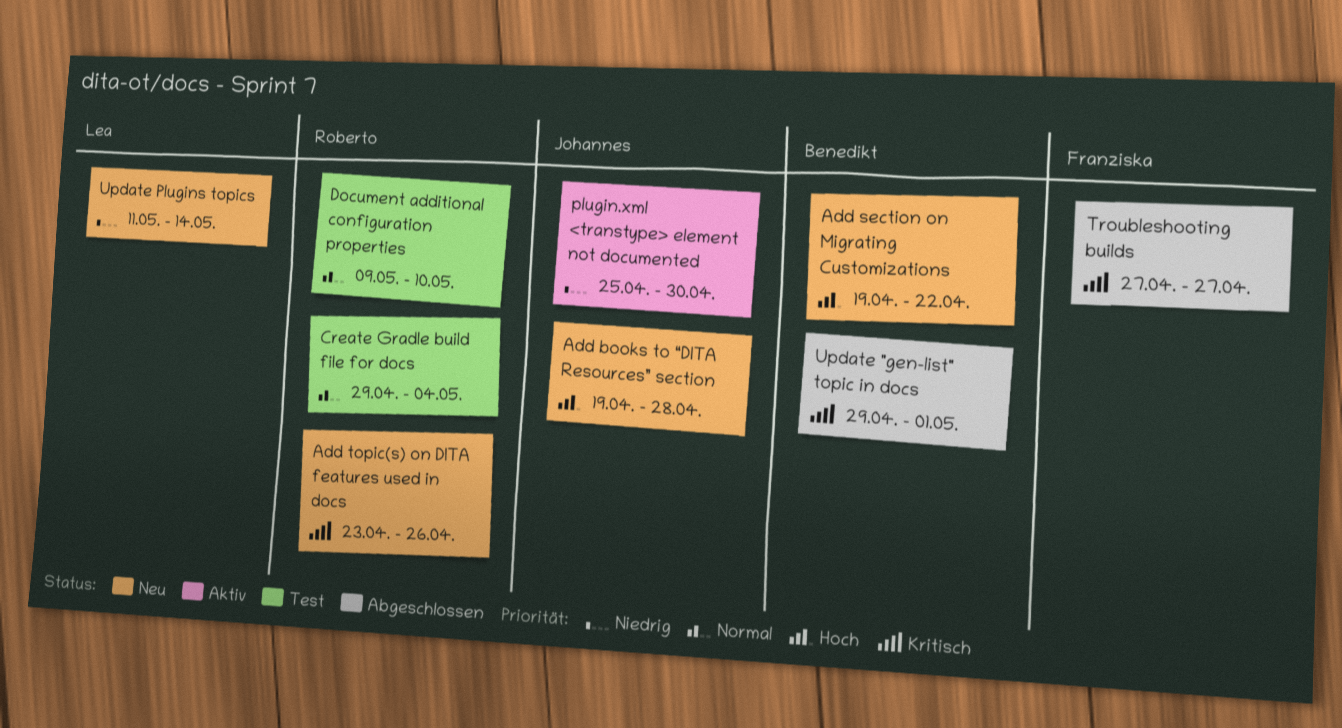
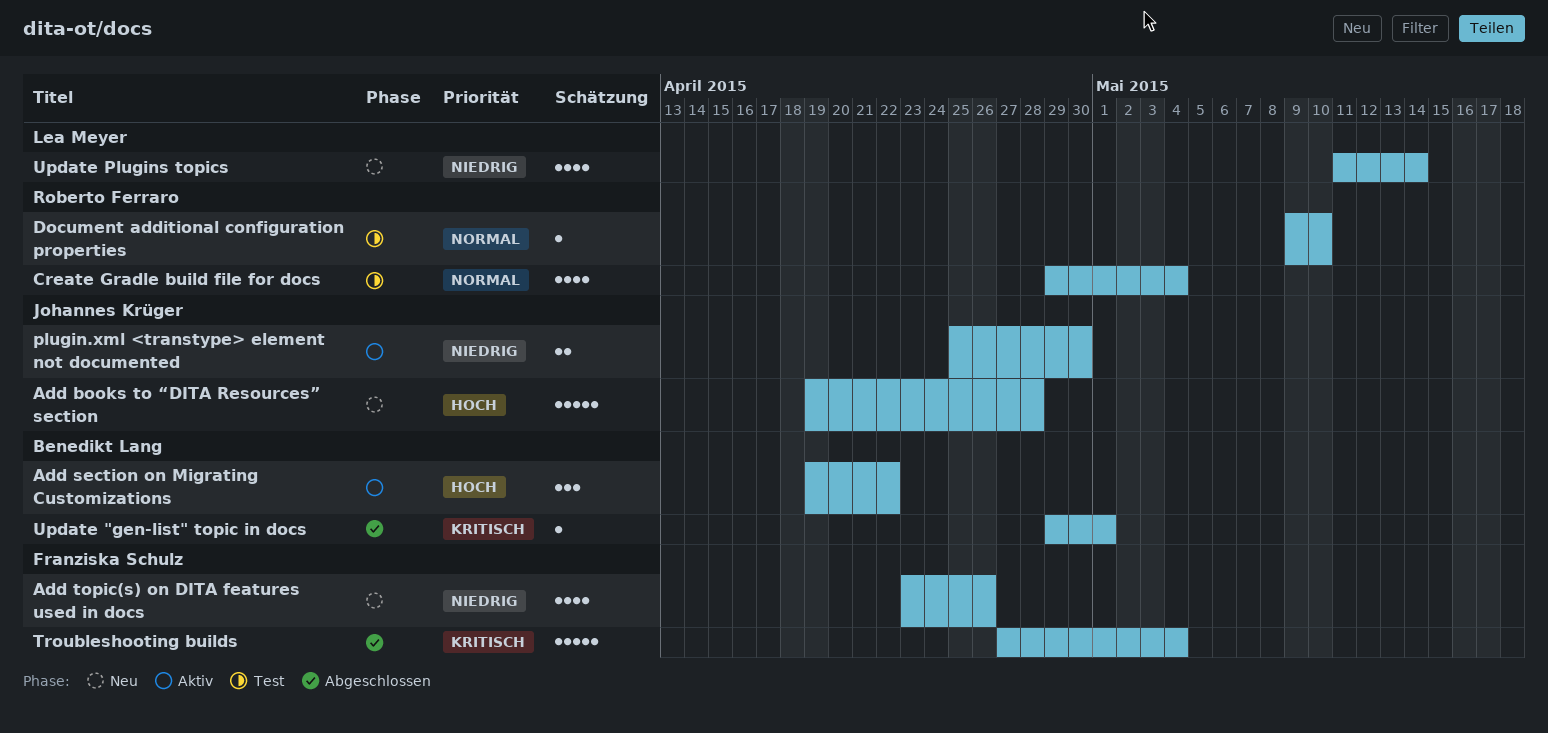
Add section on Migrating Customizations, status: Neu -> Aktiv
Add topic(s) on DITA features used in docs, owner: Roberto Ferraro -> Franziska Schulz
Add topic(s) on DITA features used in docs, priority: Kritisch -> Niedrig
Troubleshooting builds, due: Apr 27 -> May 4

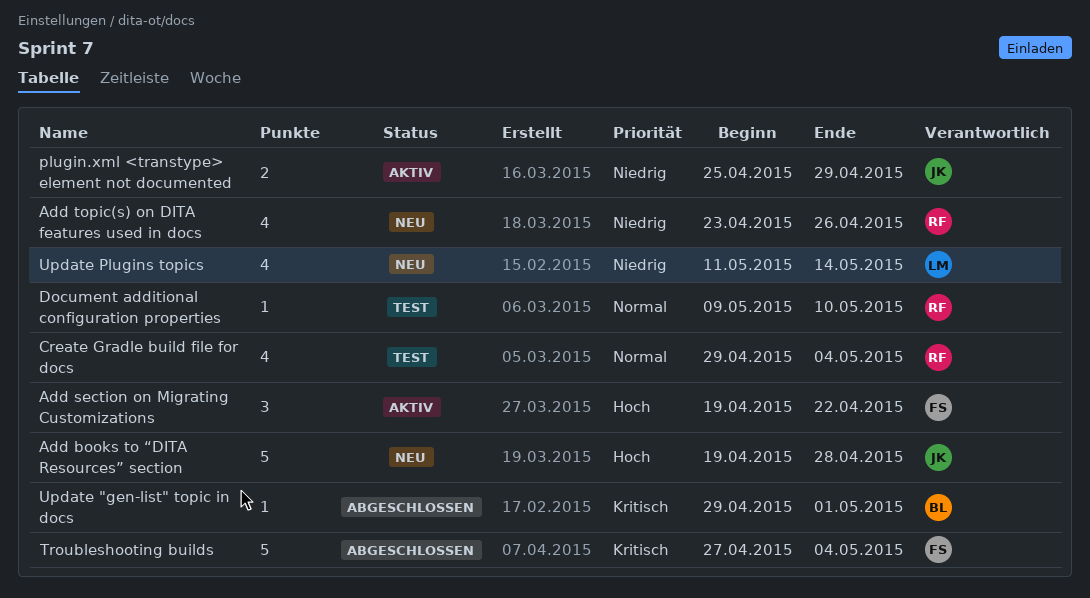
Add section on Migrating Customizations, owner: Benedikt Lang -> Franziska Schulz
Add topic(s) on DITA features used in docs, owner: Franziska Schulz -> Roberto Ferraro
plugin.xml <transtype> element not documented, due: Apr 30 -> Apr 29

